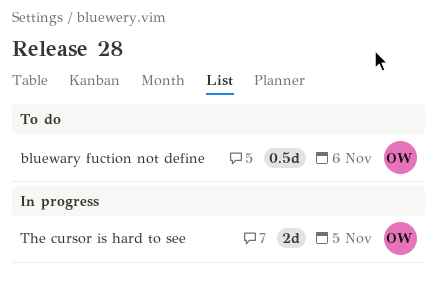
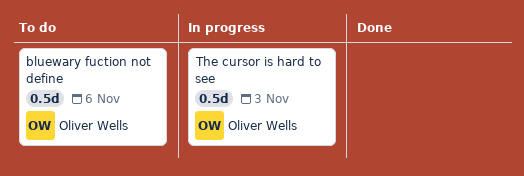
The cursor is hard to see, estimate: 2d -> 0.5d
The cursor is hard to see, due: Nov 5 -> Nov 3

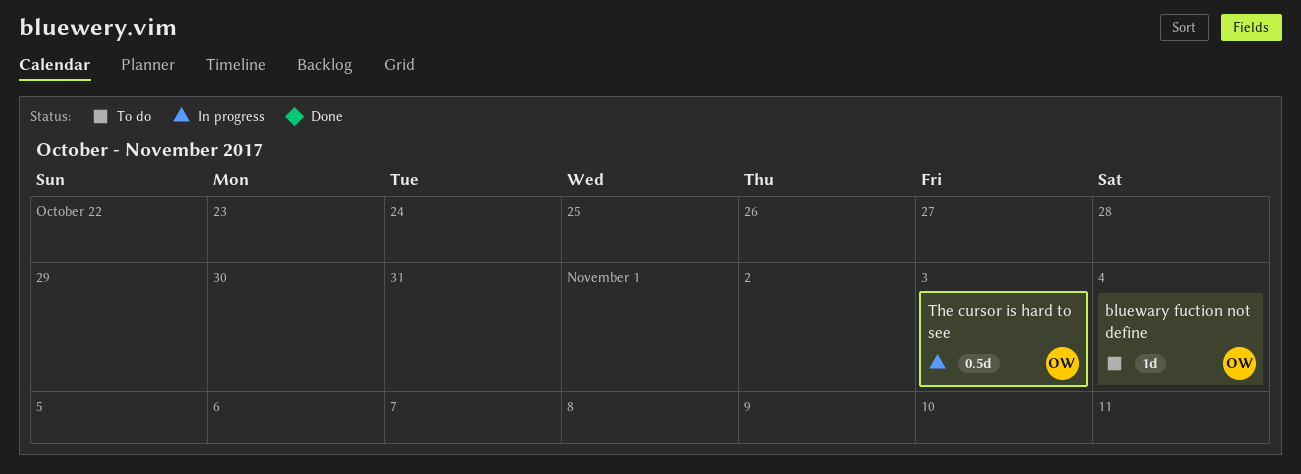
bluewary fuction not define, estimate: 0.5d -> 1d
bluewary fuction not define, due: Nov 6 -> Nov 4

